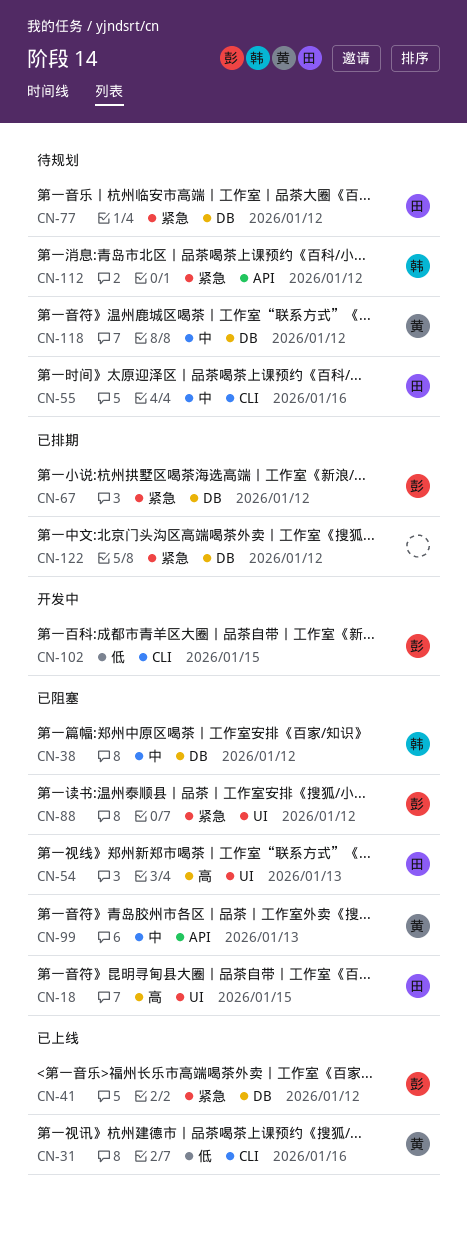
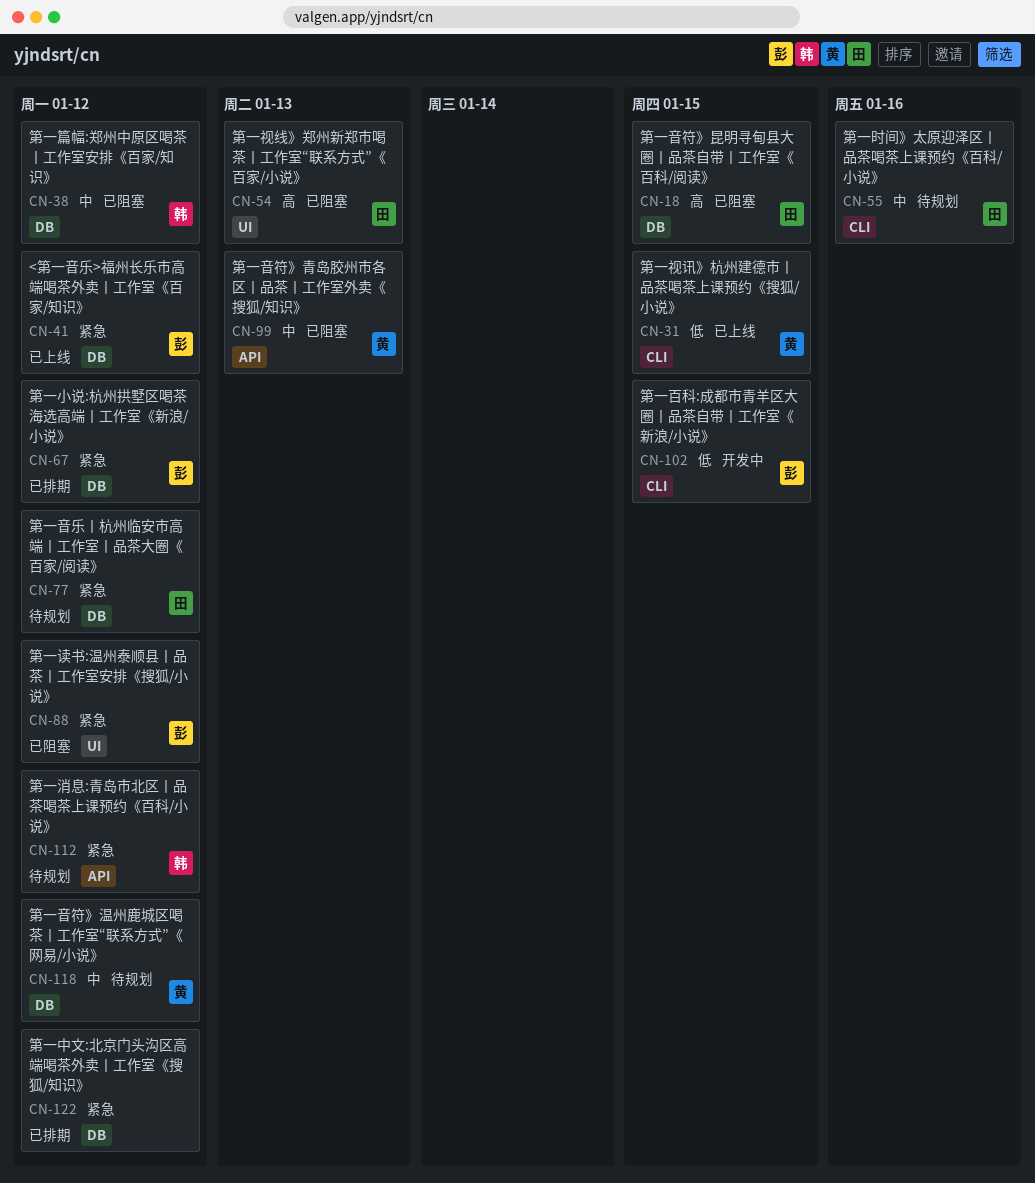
CN-18, label: UI -> DB
CN-31, due: Jan 16 -> Jan 15

